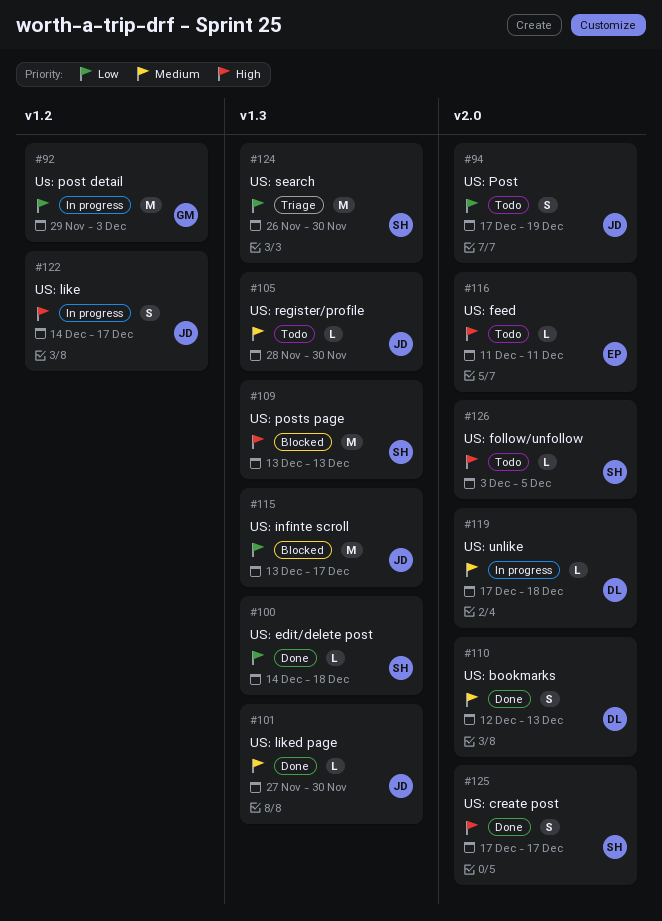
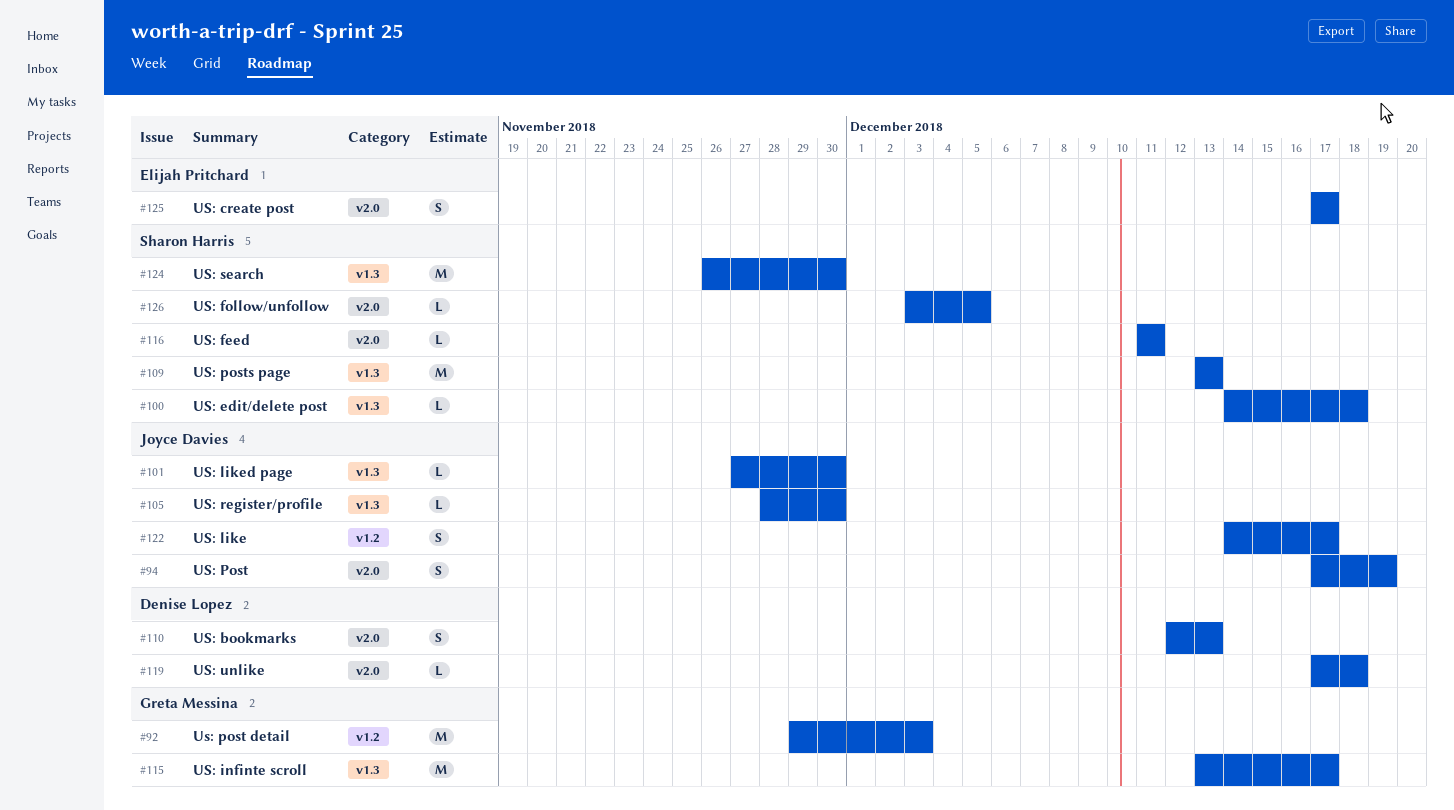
#115, owner: Joyce Davies -> Greta Messina
#116, owner: Elijah Pritchard -> Sharon Harris
#125, owner: Sharon Harris -> Elijah Pritchard

